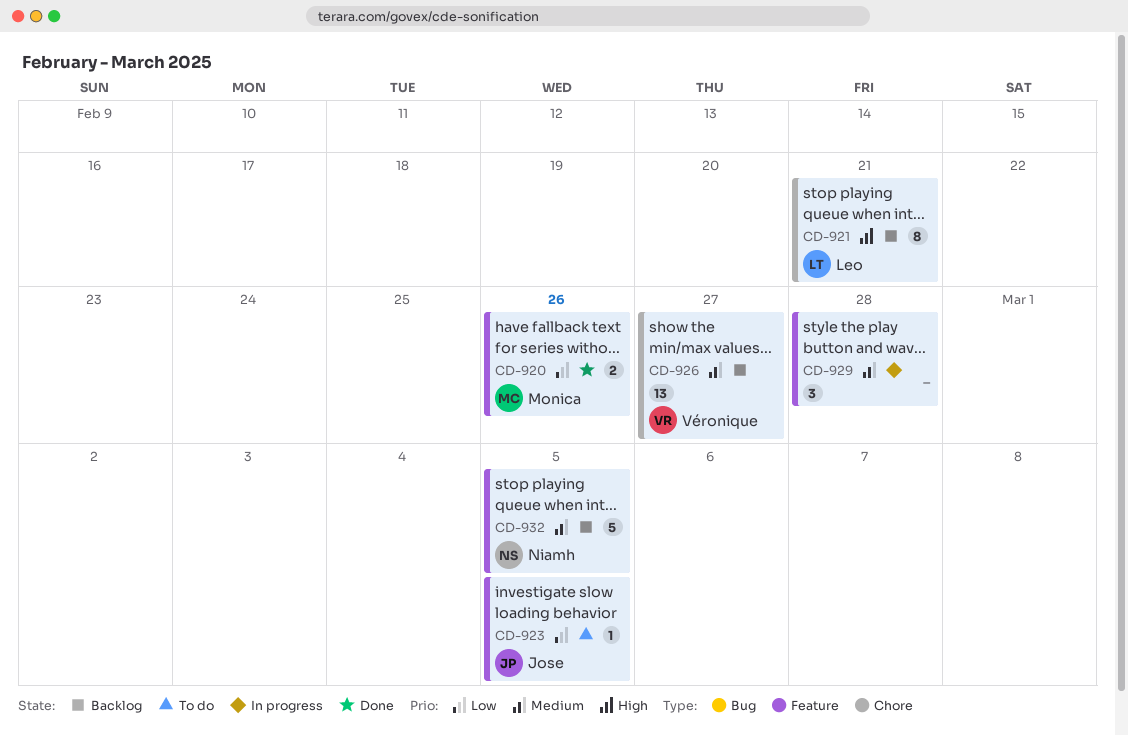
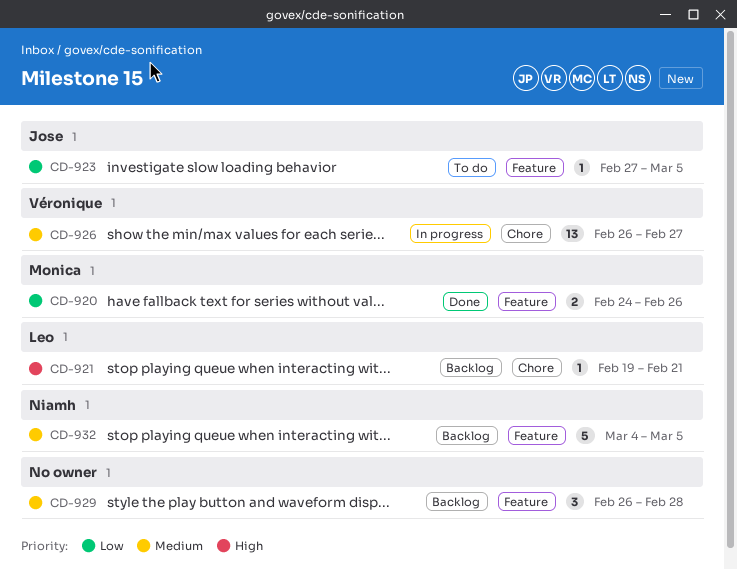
CD-921, estimate: 8 -> 1
CD-926, status: Backlog -> In progress
CD-929, status: In progress -> Backlog

